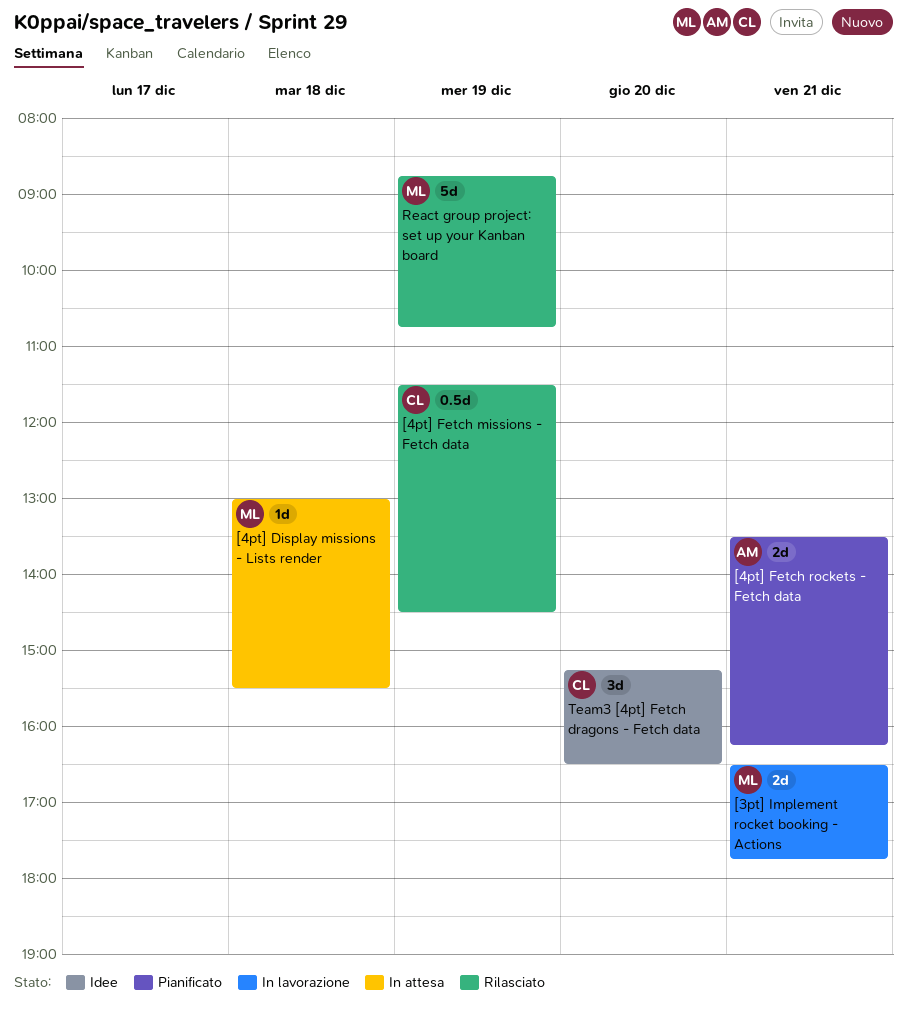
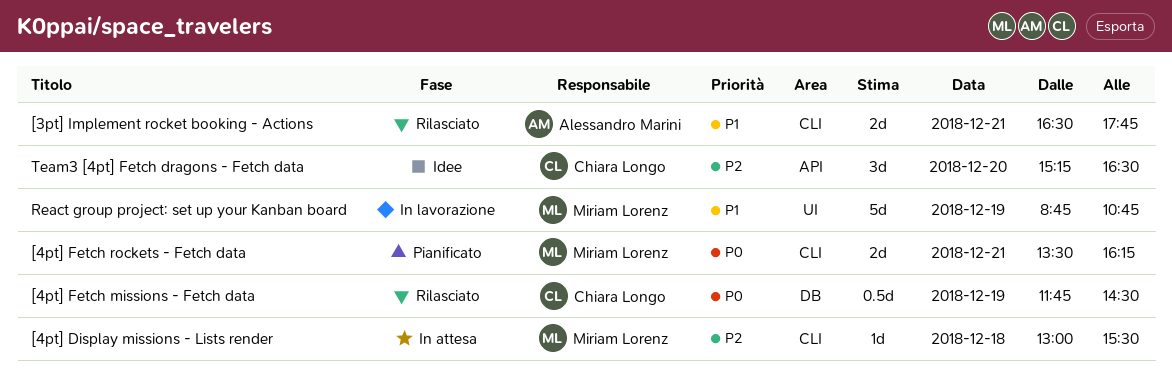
[3pt] Implement rocket booking - Actions, status: In lavorazione -> Rilasciato
[3pt] Implement rocket booking - Actions, owner: Miriam Lorenz -> Alessandro Marini
[4pt] Fetch missions - Fetch data, begins: 11:30 -> 11:45
[4pt] Fetch rockets - Fetch data, owner: Alessandro Marini -> Miriam Lorenz
React group project: set up your Kanban board, status: Rilasciato -> In lavorazione

